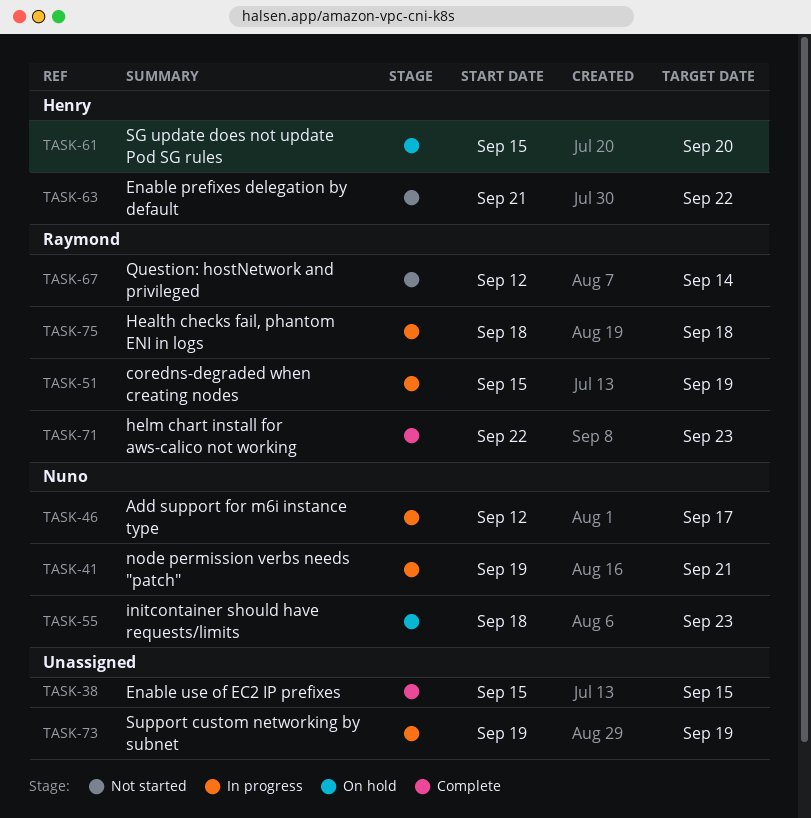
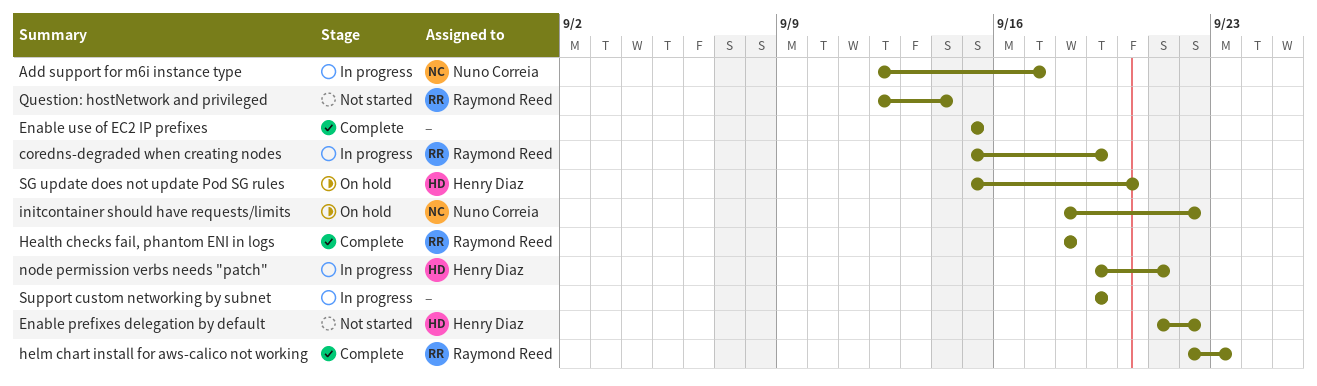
Health checks fail, phantom ENI in logs, status: In progress -> Complete
initcontainer should have requests/limits, due: Sep 23 -> Sep 22
node permission verbs needs "patch", owner: Nuno Correia -> Henry Diaz

